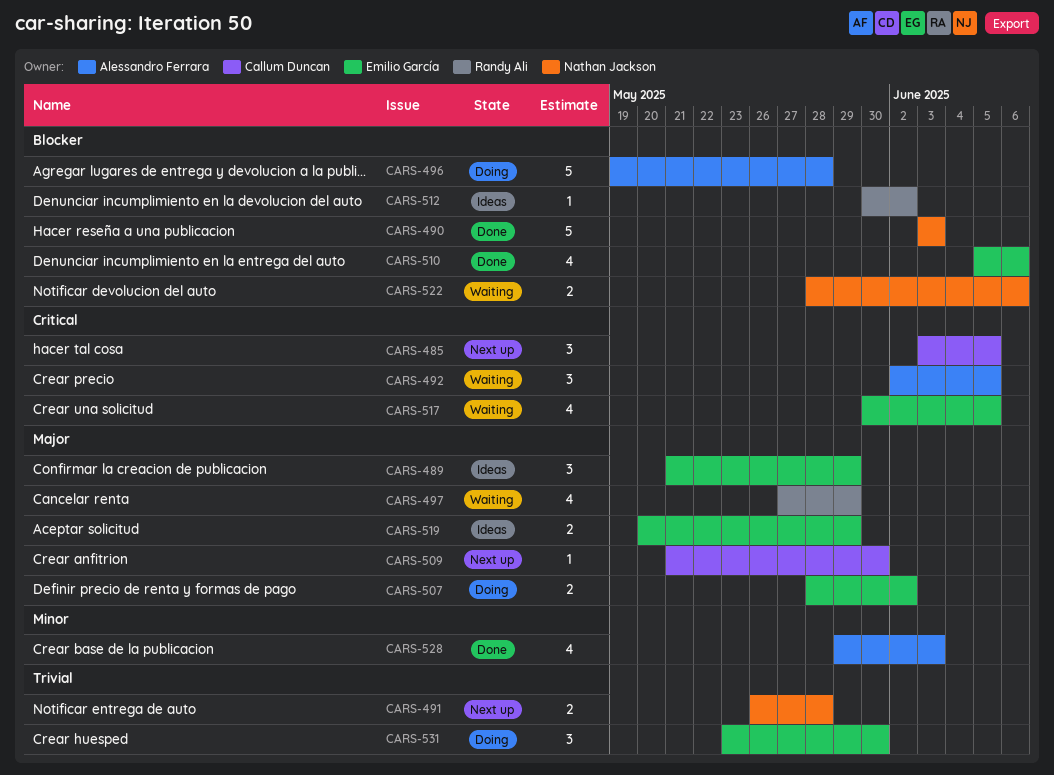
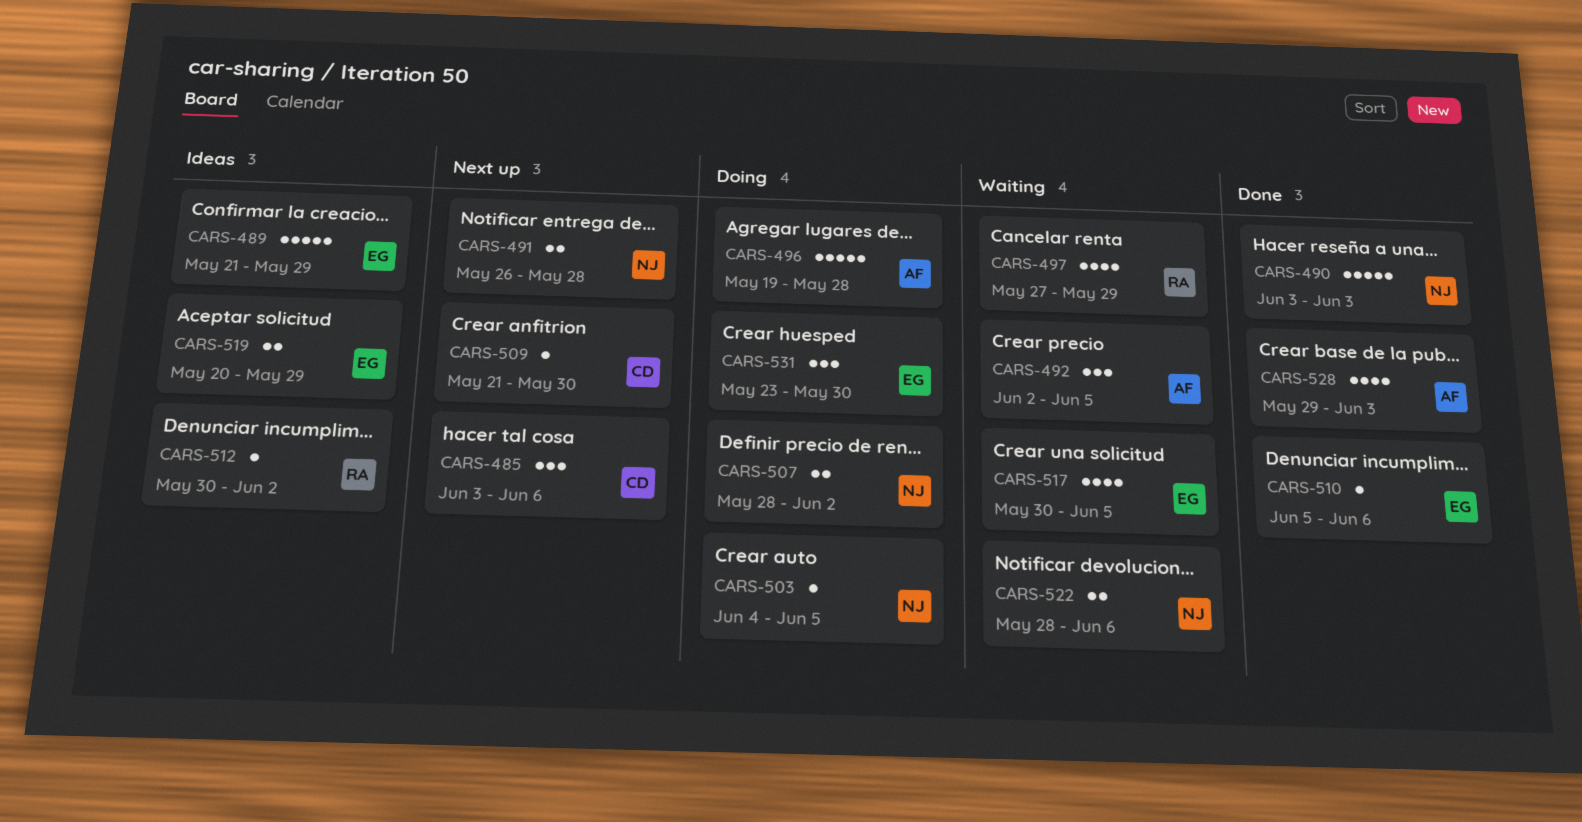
CARS-485, due: Jun 5 -> Jun 6
CARS-489, estimate: 3 -> 5
CARS-503: none -> present
CARS-507, owner: Emilio García -> Nathan Jackson
CARS-510, estimate: 4 -> 1

